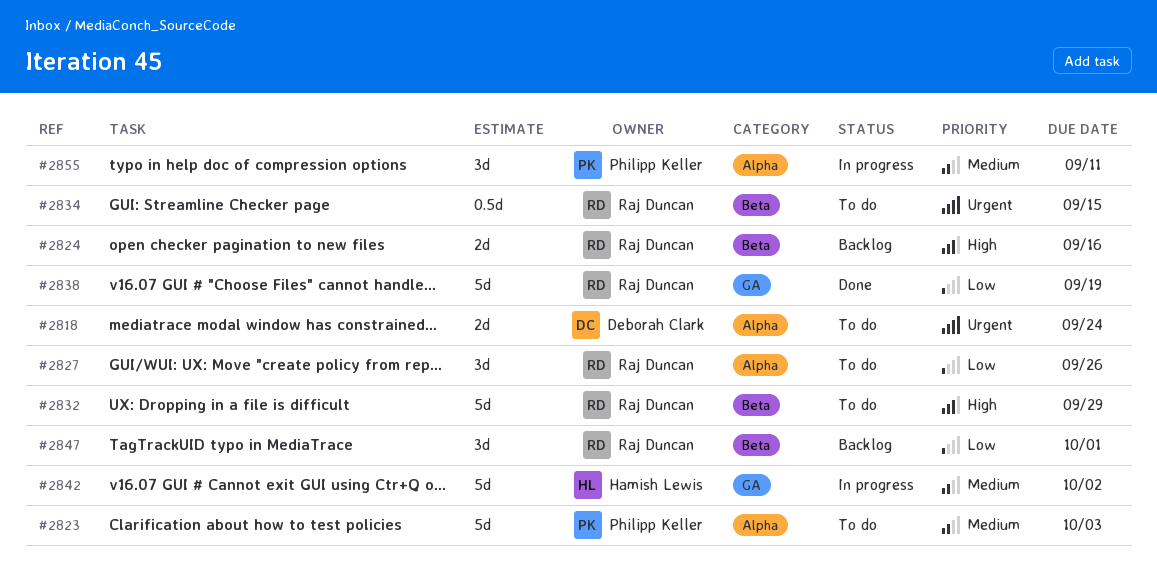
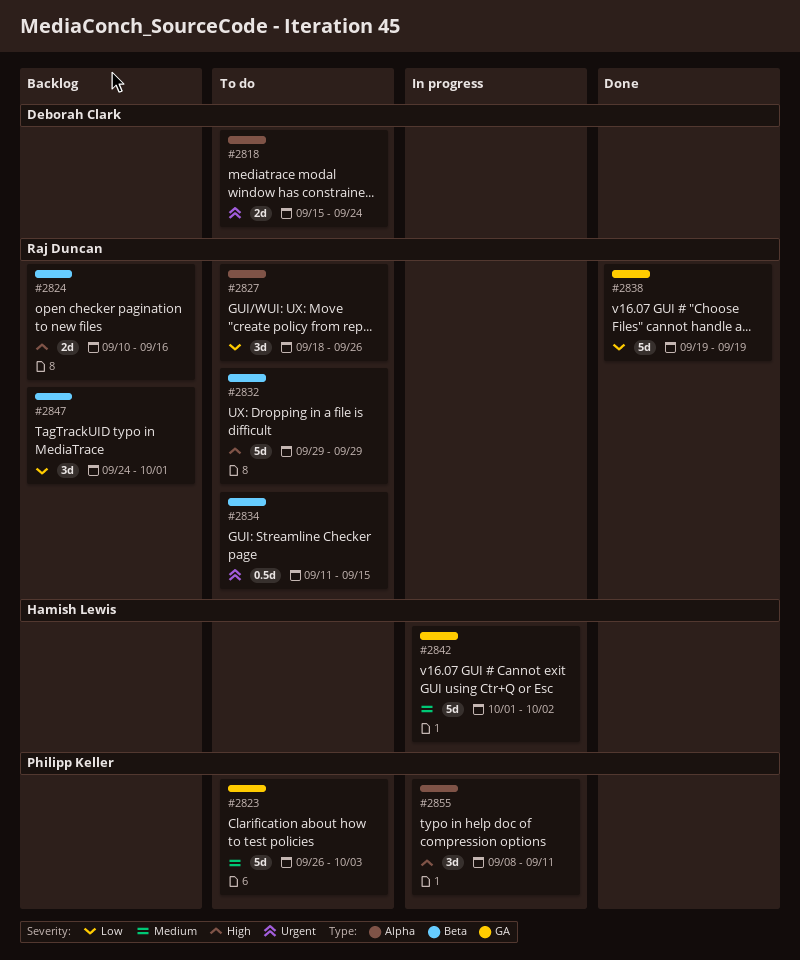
#2823, label: Alpha -> GA
#2855, priority: Medium -> High

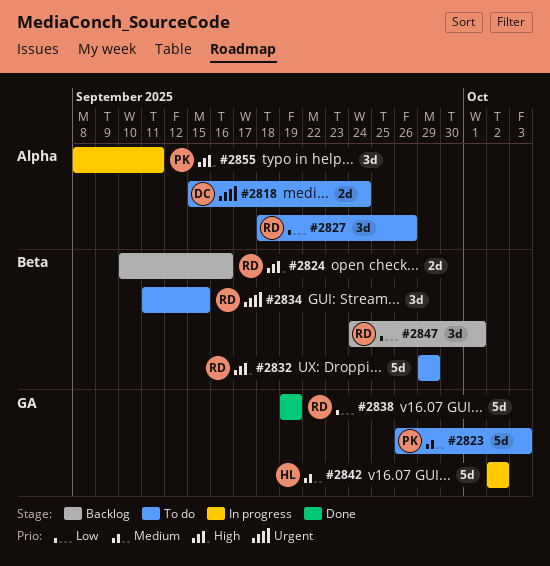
#2834, estimate: 0.5d -> 3d
#2842, start: Oct 1 -> Oct 2

